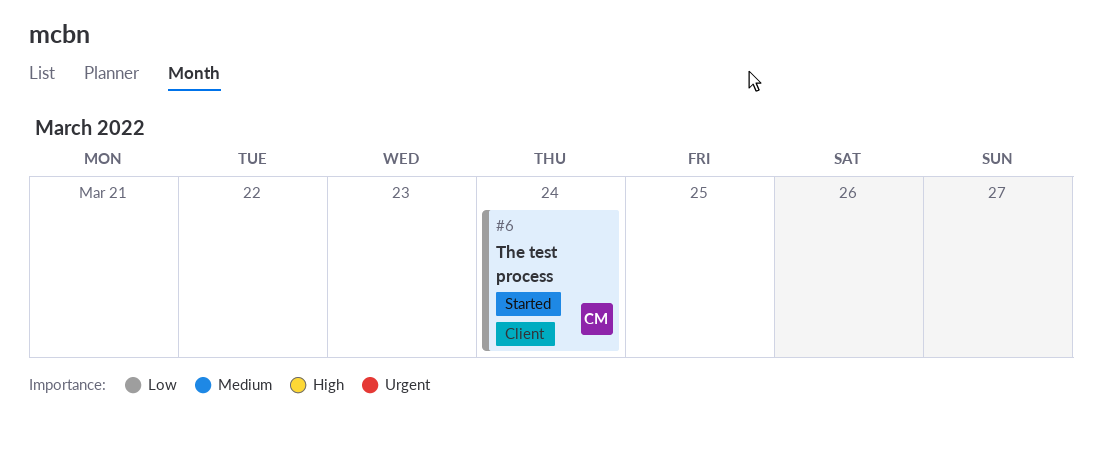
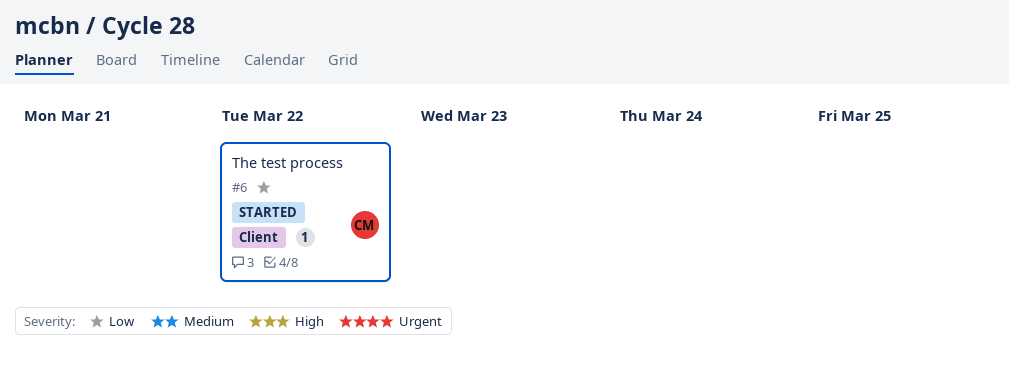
#6, due: Mar 24 -> Mar 22

